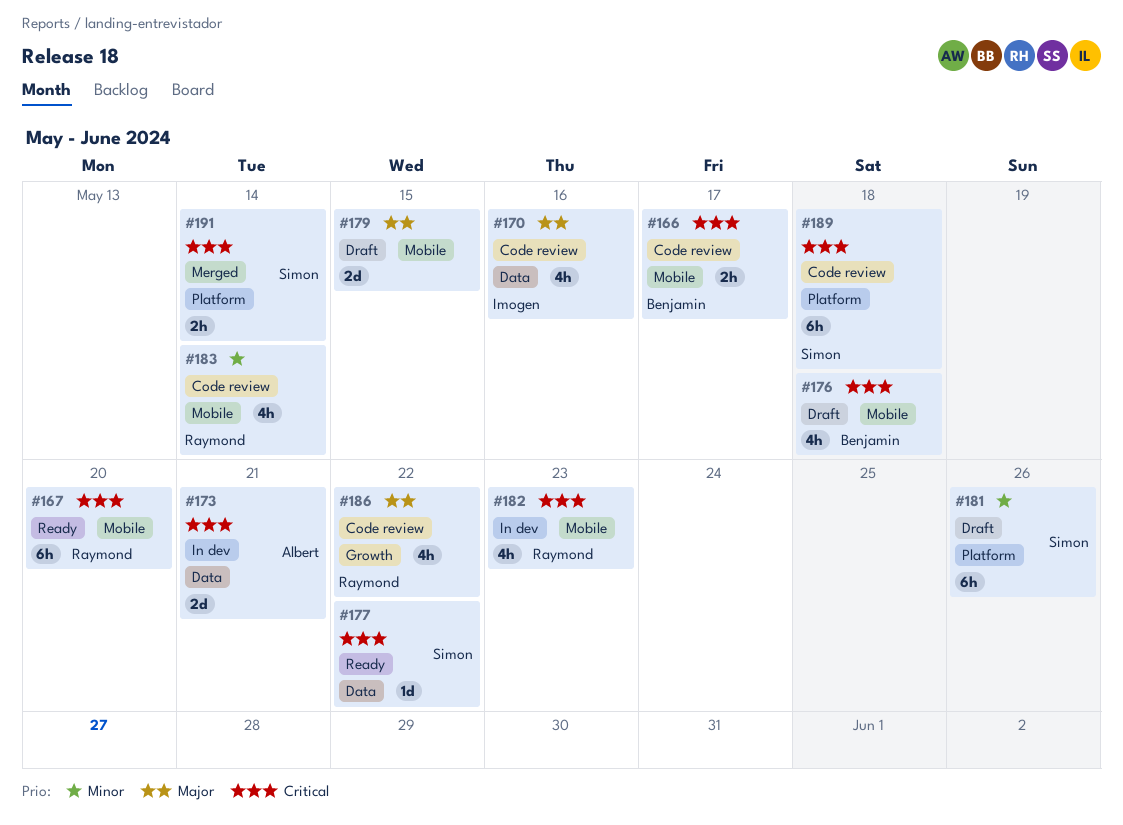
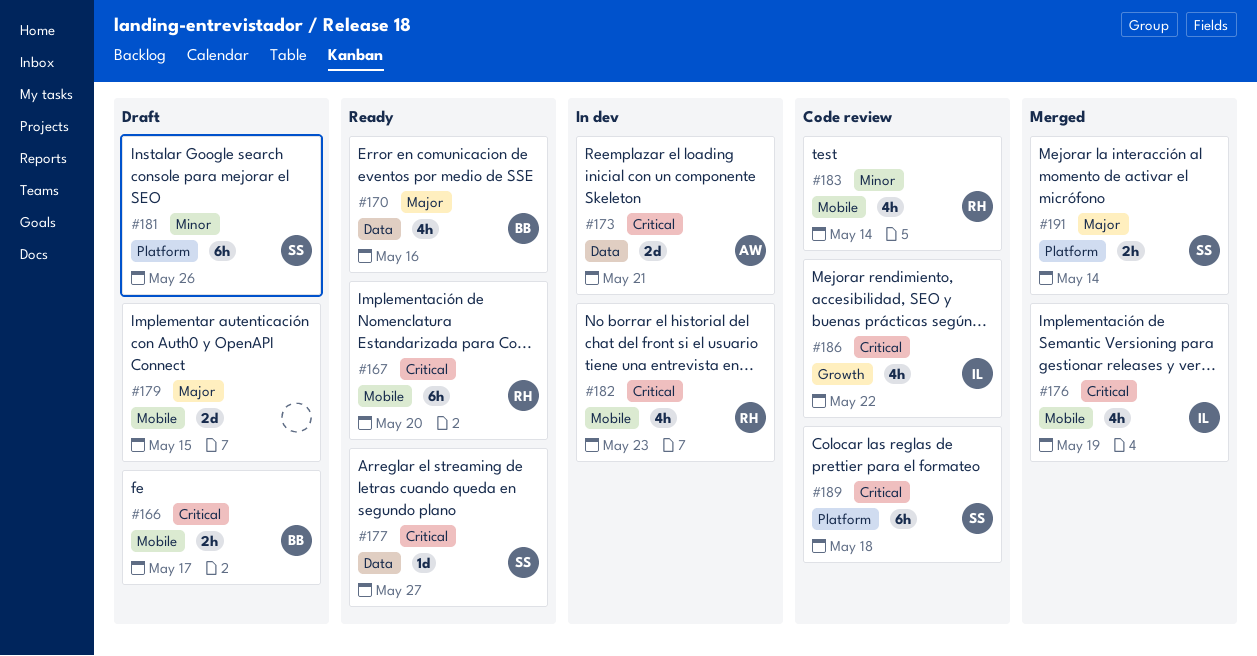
#166, status: Code review -> Draft
#170, status: Code review -> Ready
#170, owner: Imogen -> Benjamin
#176, status: Draft -> Merged
#176, owner: Benjamin -> Imogen
#176, due: May 18 -> May 19
#177, due: May 22 -> May 27
#186, owner: Raymond -> Imogen
#186, priority: Major -> Critical
#191, priority: Critical -> Major

